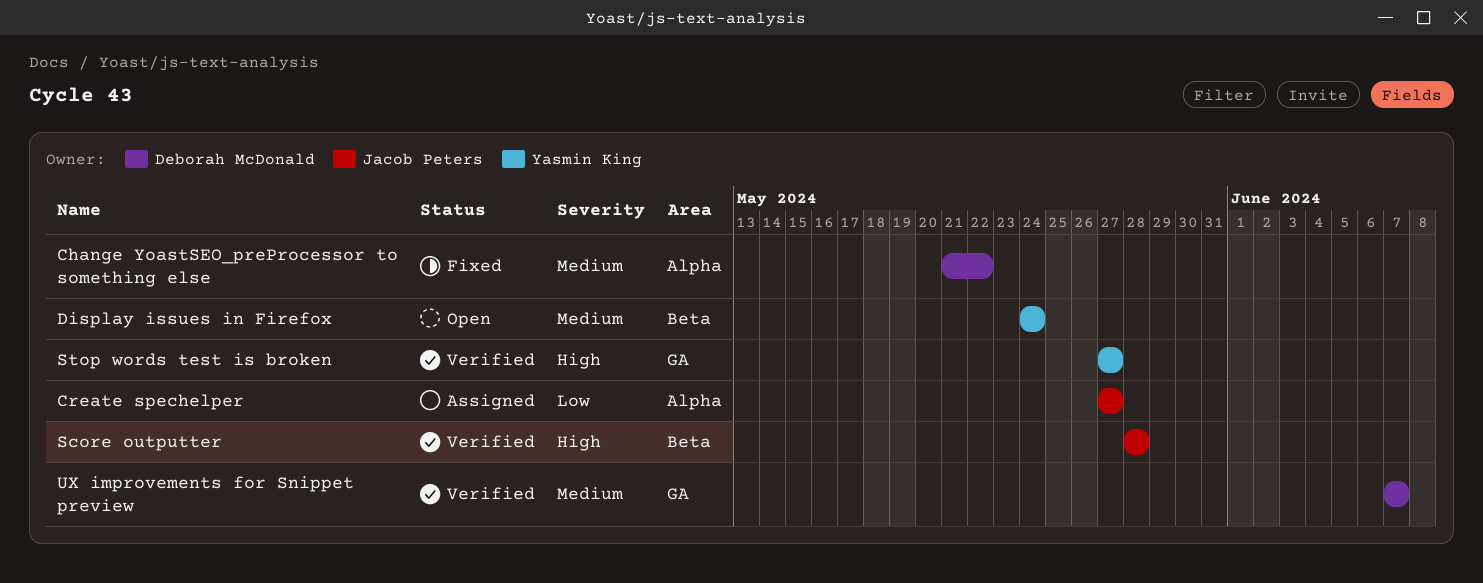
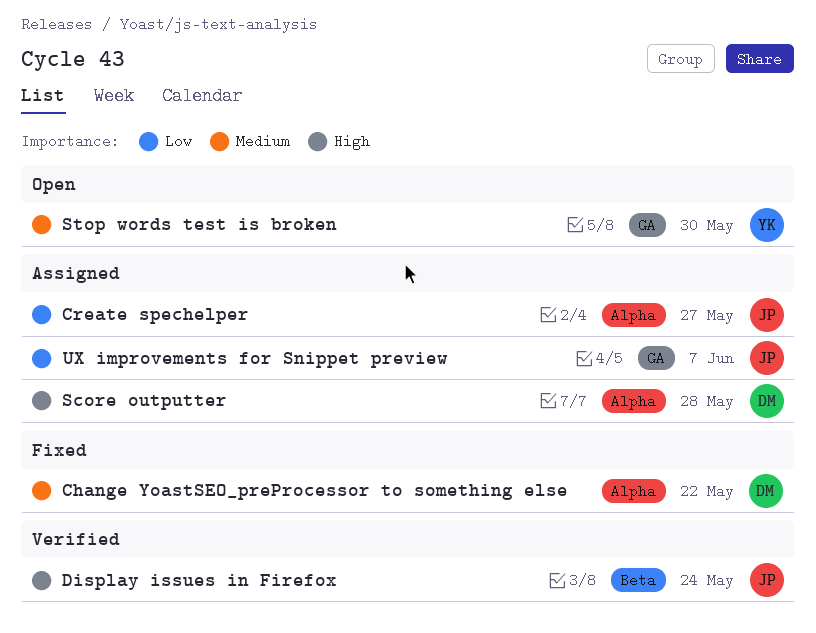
Display issues in Firefox, status: Open -> Verified
Display issues in Firefox, owner: Yasmin King -> Jacob Peters
Display issues in Firefox, priority: Medium -> High
Score outputter, status: Verified -> Assigned
Score outputter, owner: Jacob Peters -> Deborah McDonald
Score outputter, label: Beta -> Alpha
Stop words test is broken, status: Verified -> Open
Stop words test is broken, priority: High -> Medium
Stop words test is broken, due: May 27 -> May 30
UX improvements for Snippet preview, status: Verified -> Assigned
UX improvements for Snippet preview, owner: Deborah McDonald -> Jacob Peters
UX improvements for Snippet preview, priority: Medium -> Low

